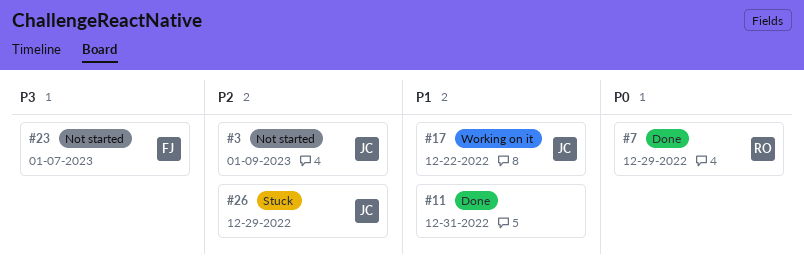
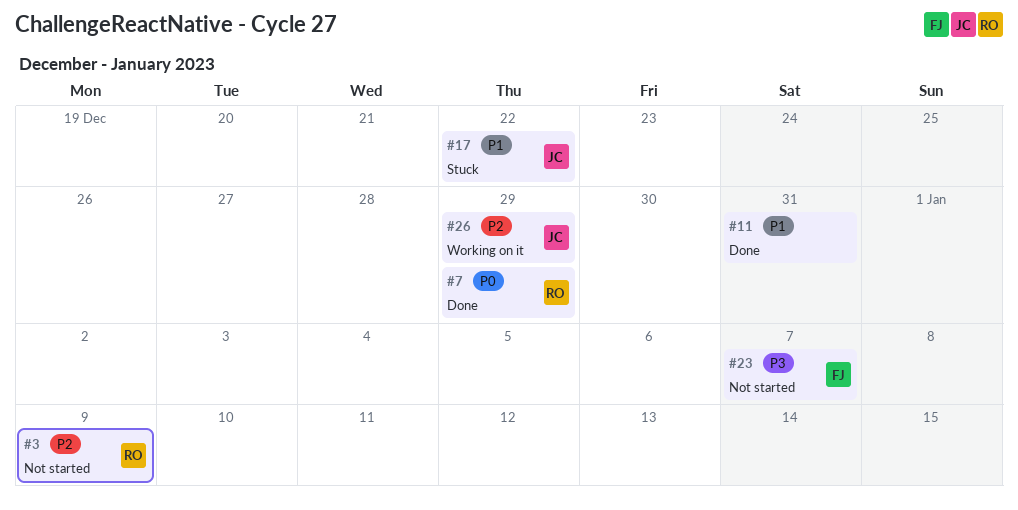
#3, owner: JC -> RO
#17, status: Working on it -> Stuck
#26, status: Stuck -> Working on it

